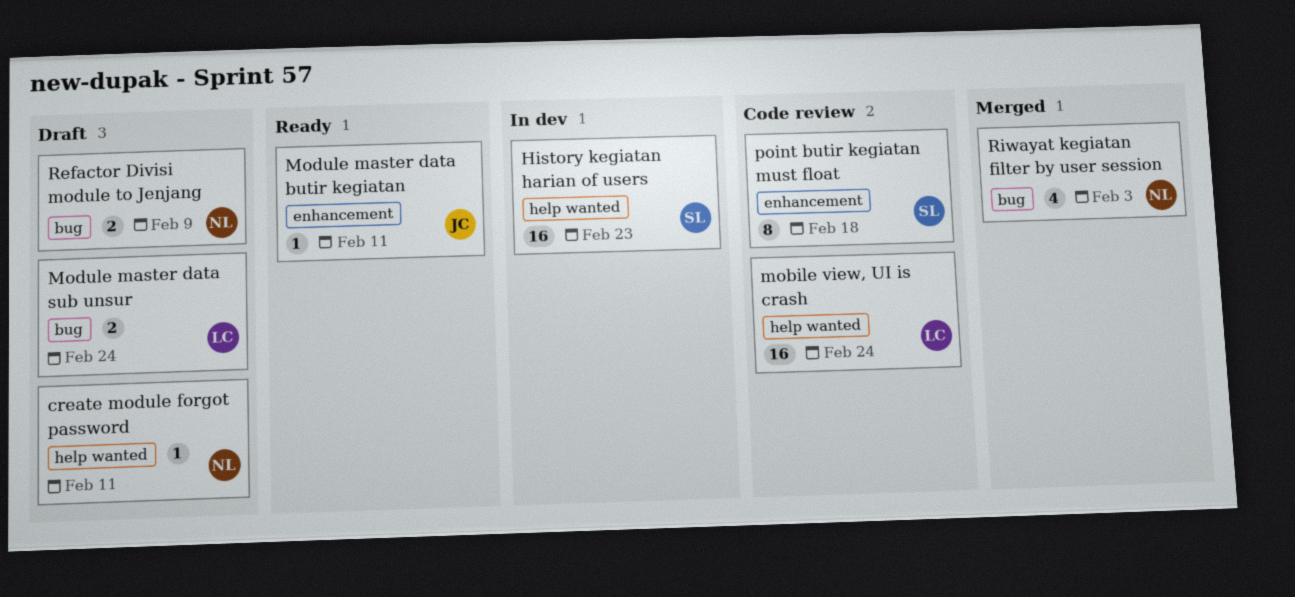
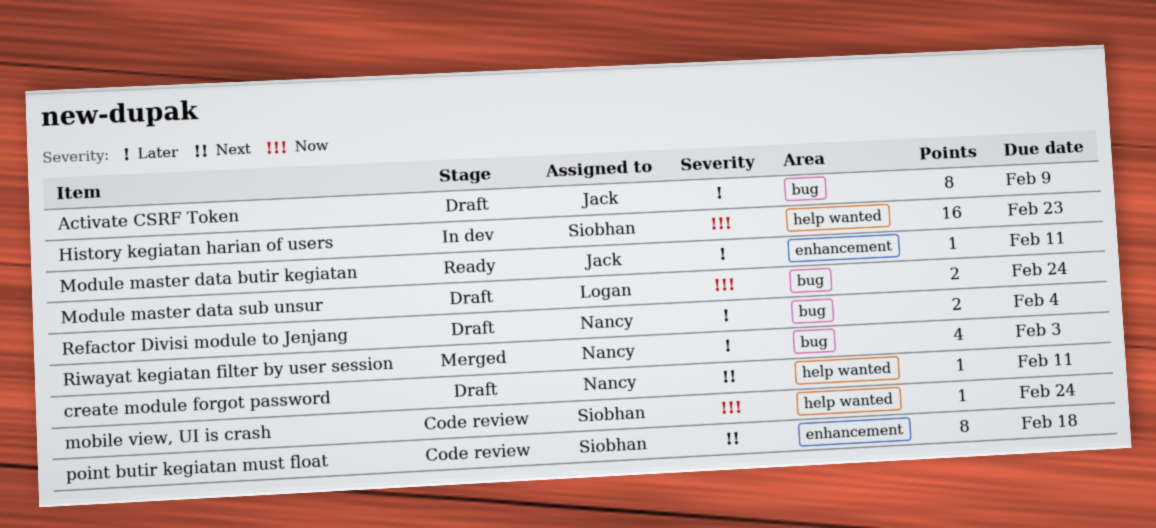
Activate CSRF Token: none -> present
mobile view, UI is crash, owner: Logan -> Siobhan
mobile view, UI is crash, estimate: 16 -> 1
Refactor Divisi module to Jenjang, due: Feb 9 -> Feb 4

